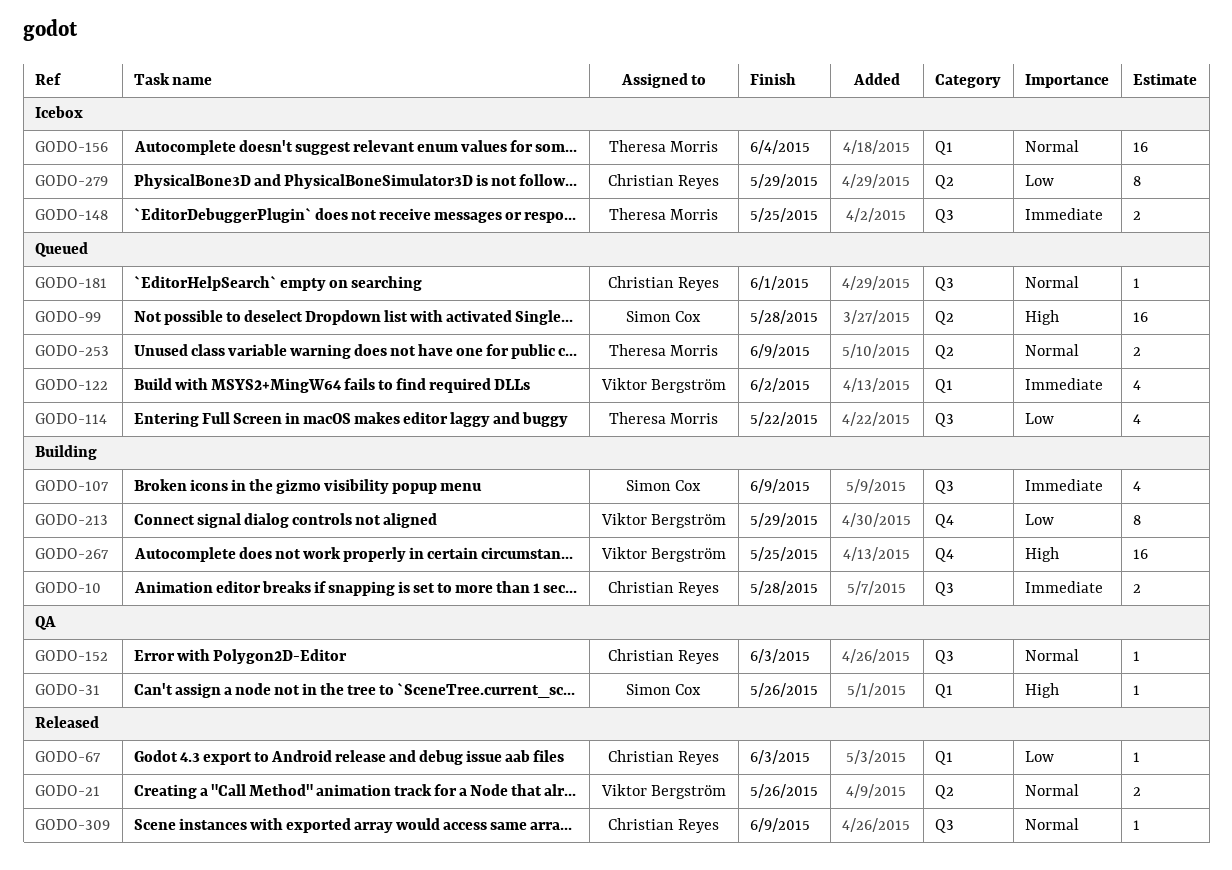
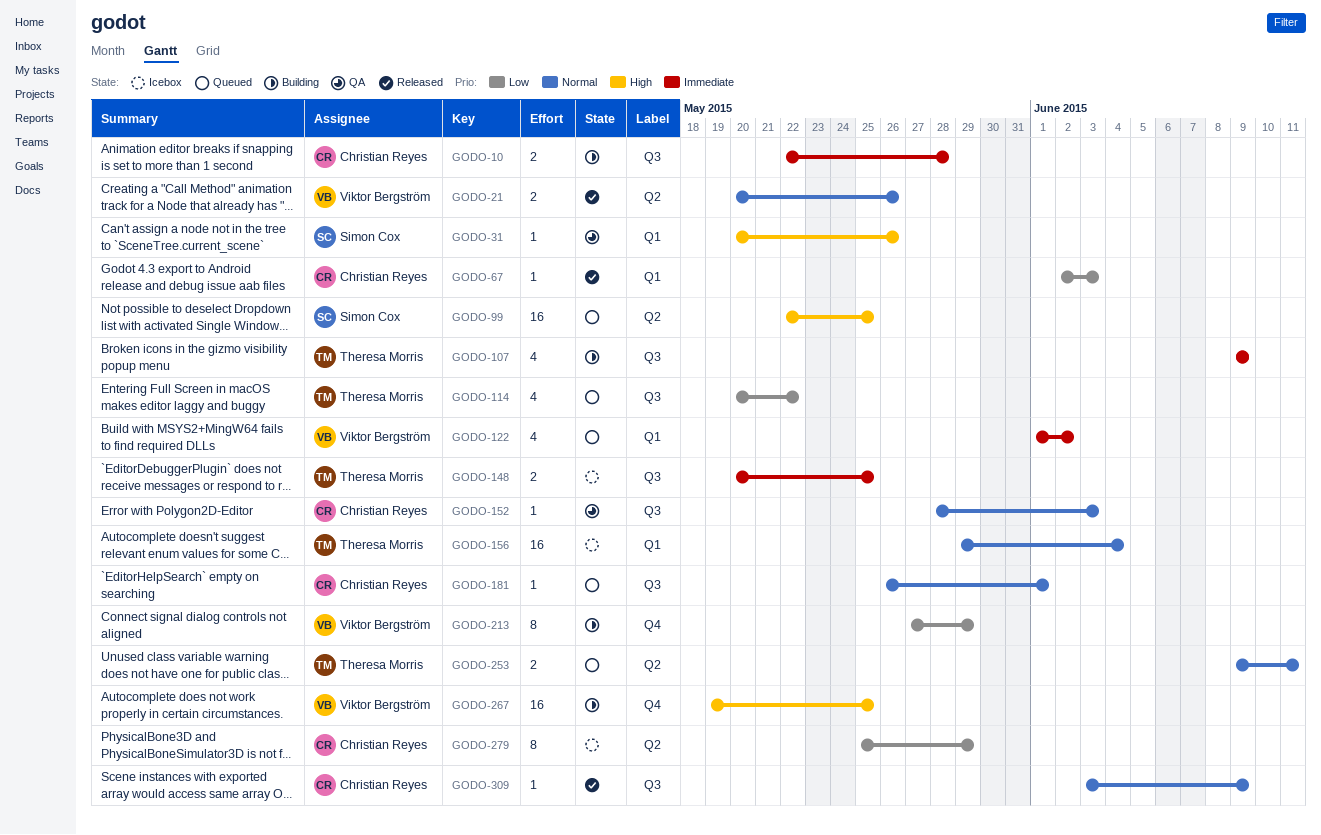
GODO-99, due: May 28 -> May 25
GODO-107, owner: Simon Cox -> Theresa Morris
GODO-253, due: Jun 9 -> Jun 11

